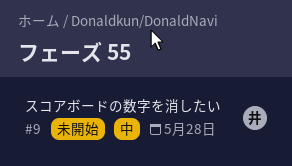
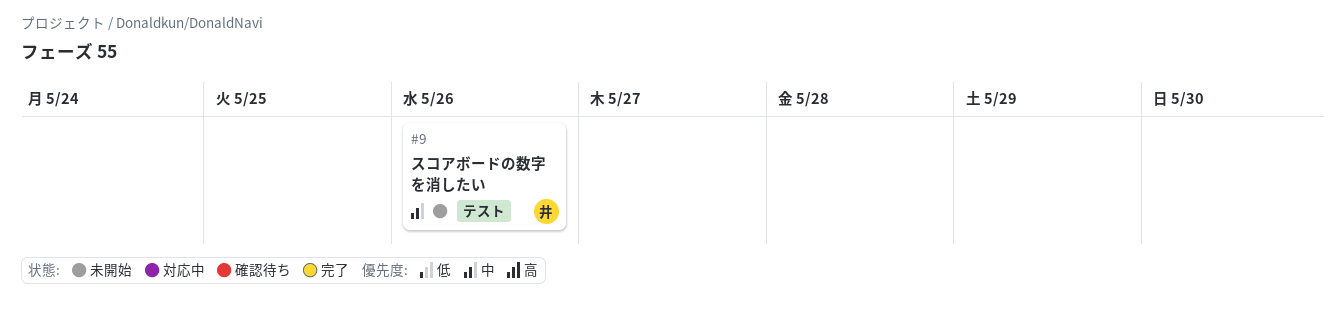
#9, due: May 28 -> May 26

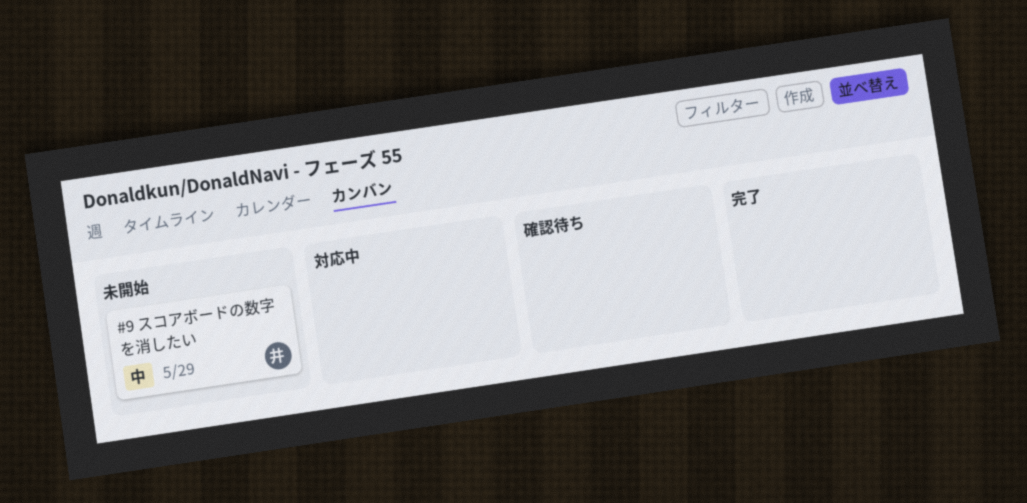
#9, due: May 26 -> May 29

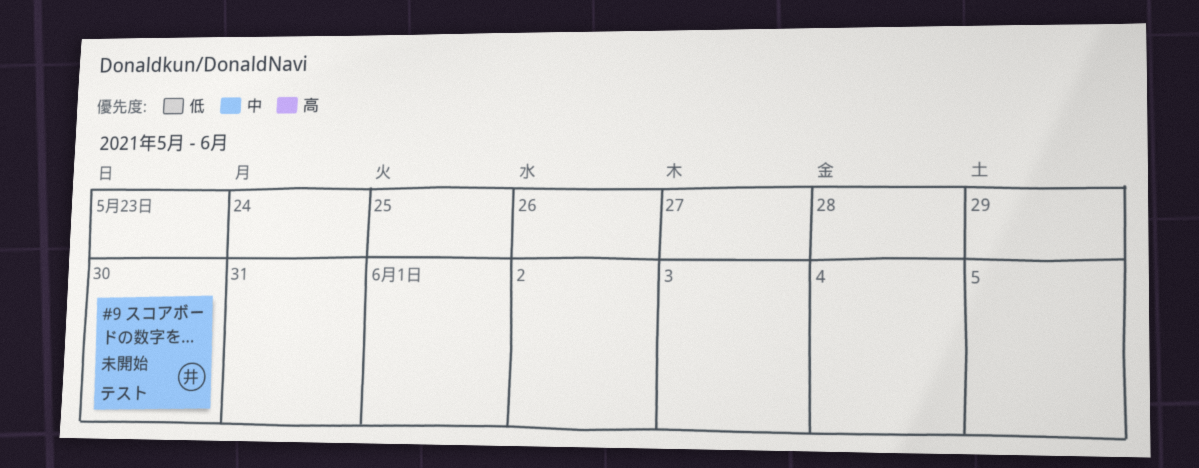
#9, due: May 29 -> May 30

